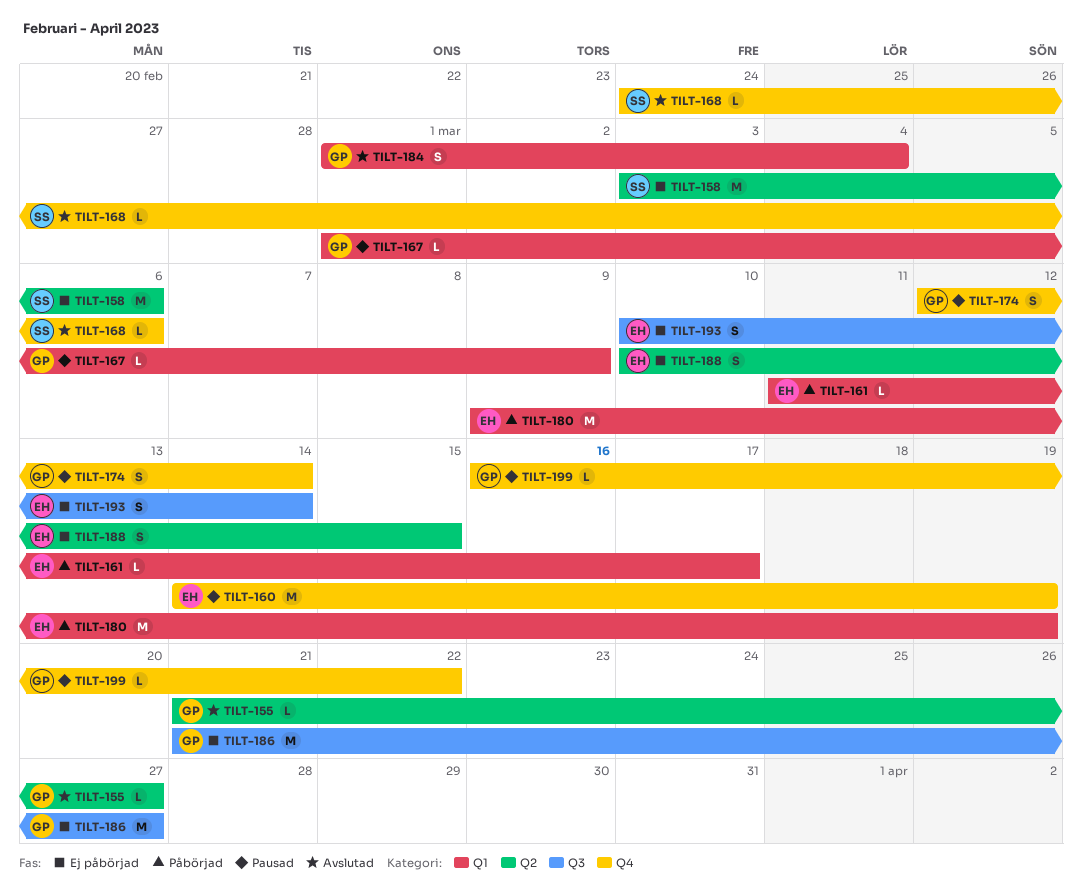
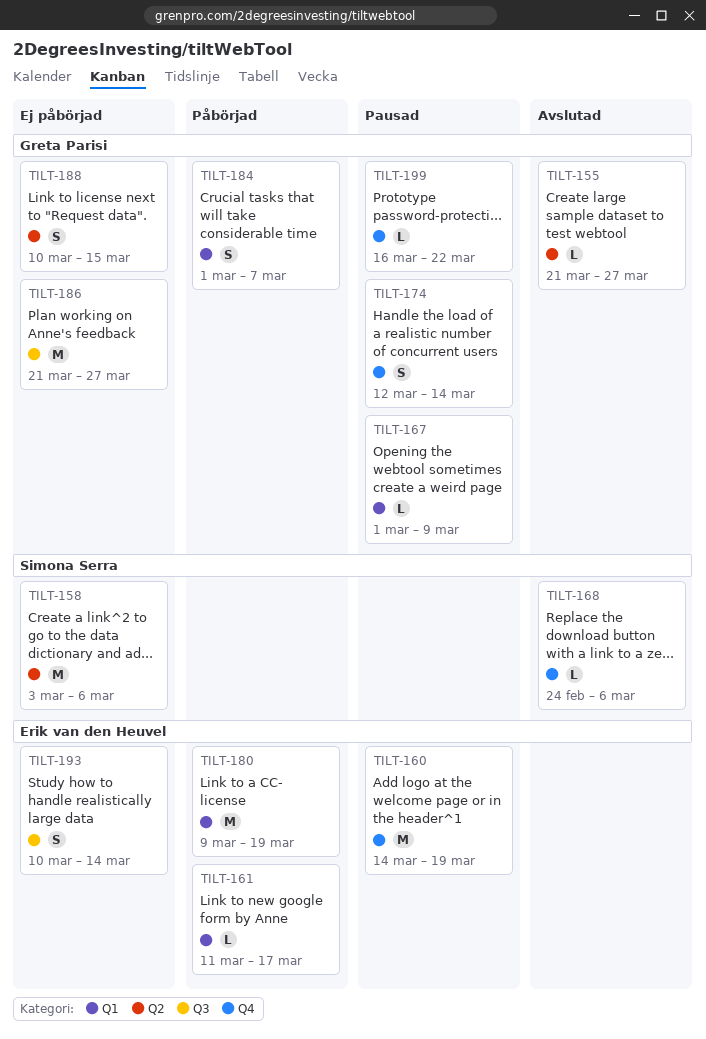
TILT-184, status: Avslutad -> Påbörjad
TILT-184, due: Mar 4 -> Mar 7
TILT-188, owner: Erik van den Heuvel -> Greta Parisi

